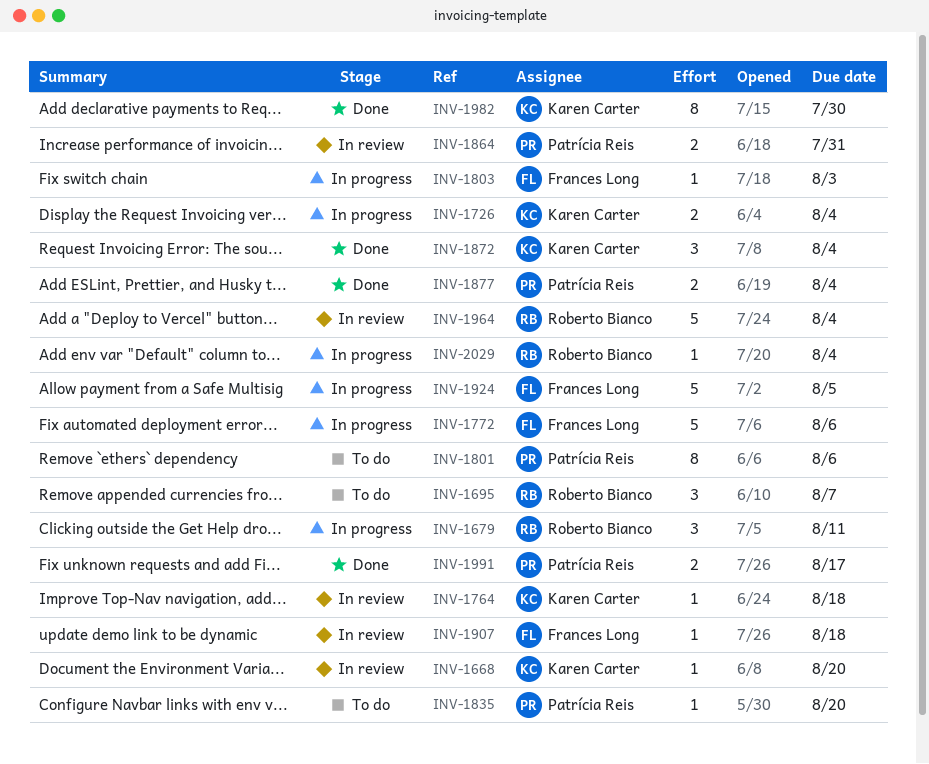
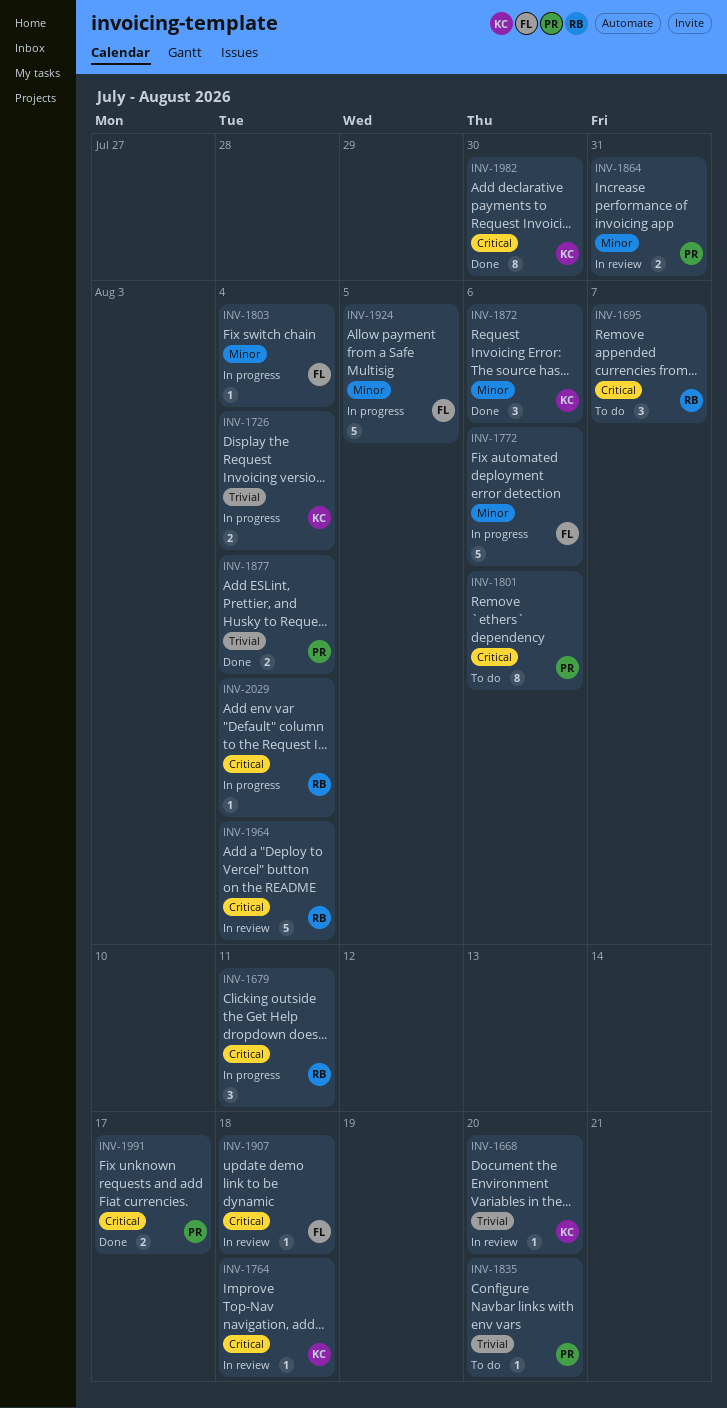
INV-1803, due: Aug 3 -> Aug 4
INV-1872, due: Aug 4 -> Aug 6

